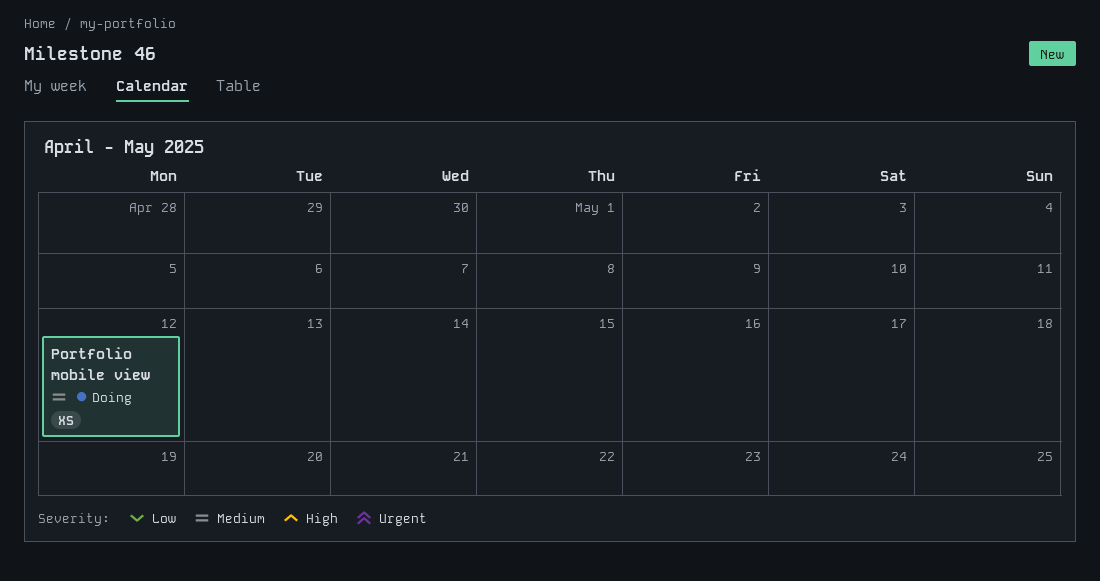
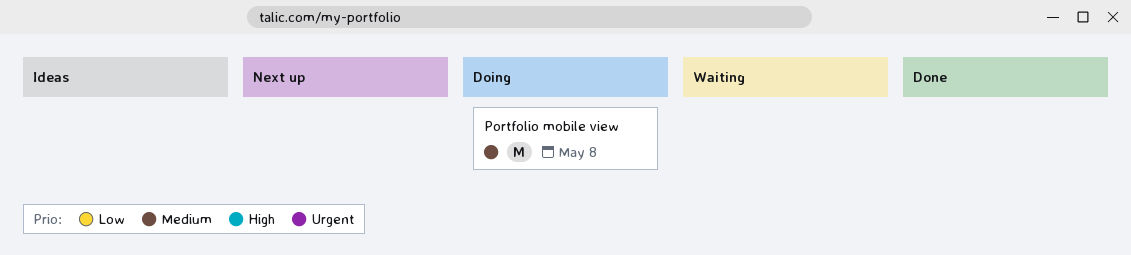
Portfolio mobile view, estimate: XS -> M
Portfolio mobile view, due: May 12 -> May 8

